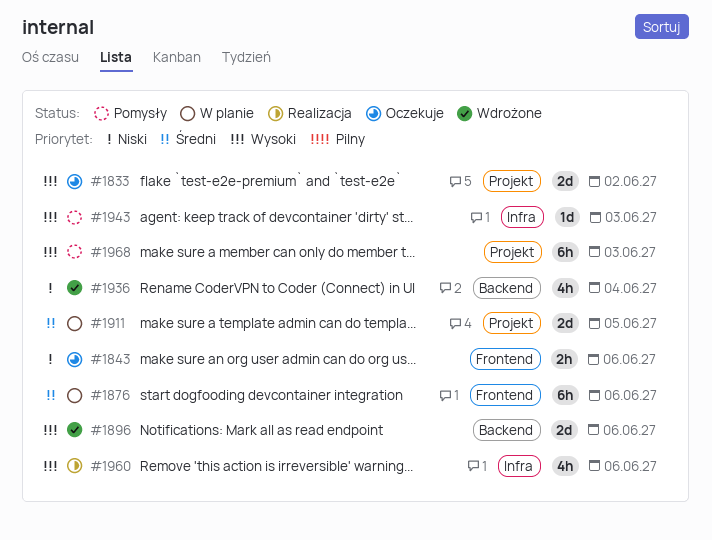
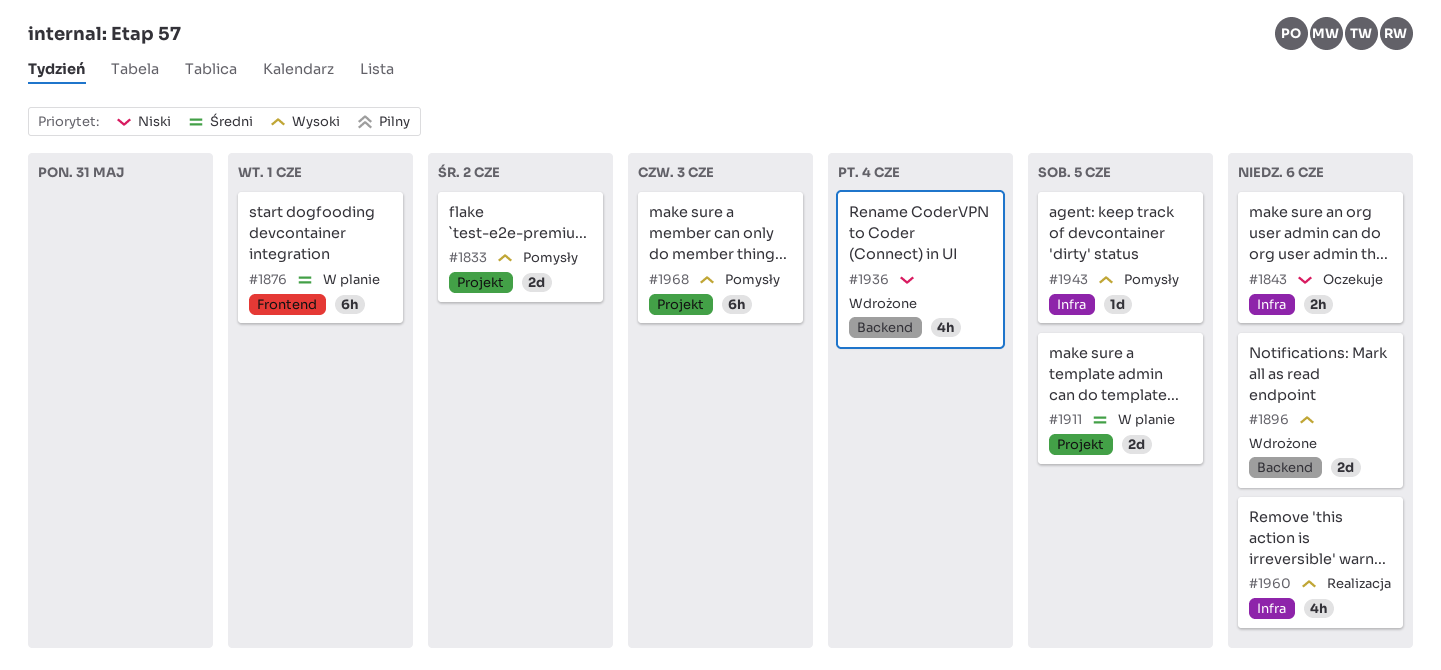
#1833, status: Oczekuje -> Pomysły
#1843, label: Frontend -> Infra
#1876, due: Jun 6 -> Jun 1
#1943, due: Jun 3 -> Jun 5

